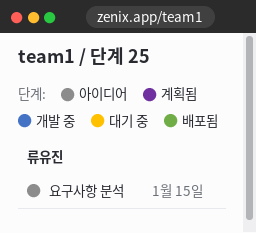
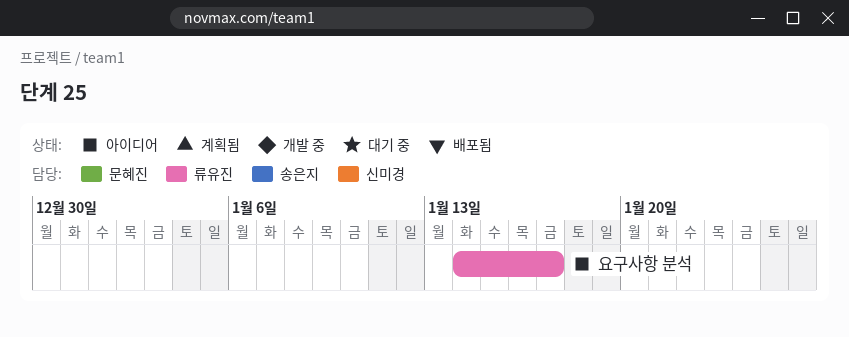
요구사항 분석, due: Jan 15 -> Jan 17

